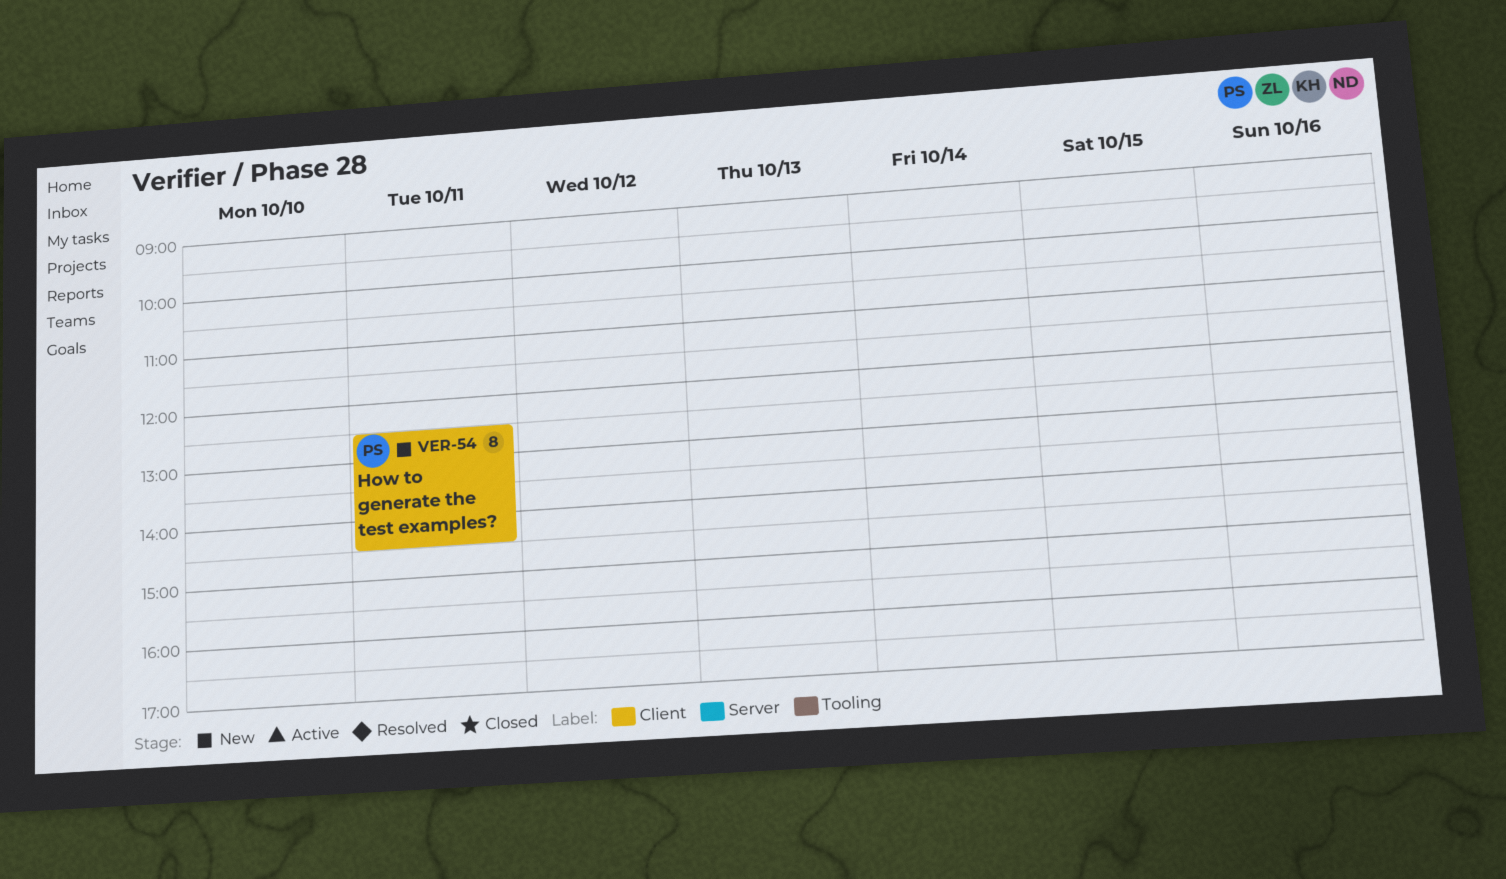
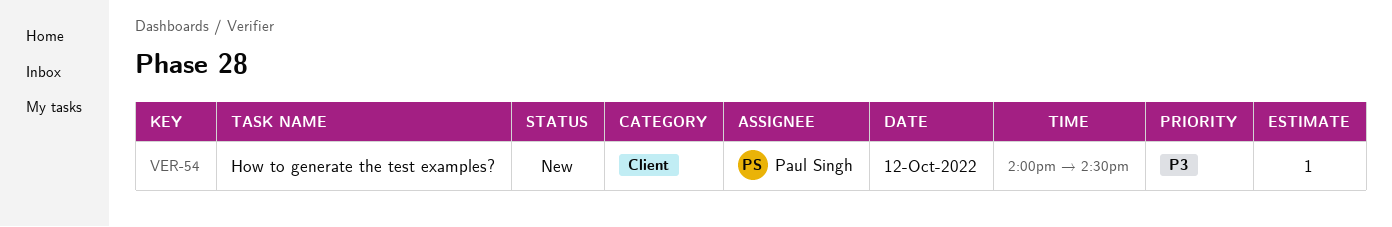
VER-54, estimate: 8 -> 1
VER-54, day: Oct 11 -> Oct 12
VER-54, begins: 12:30 -> 14:00

